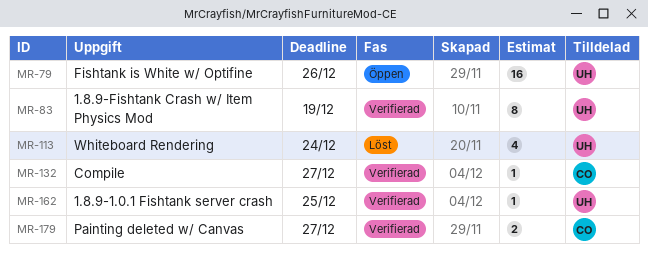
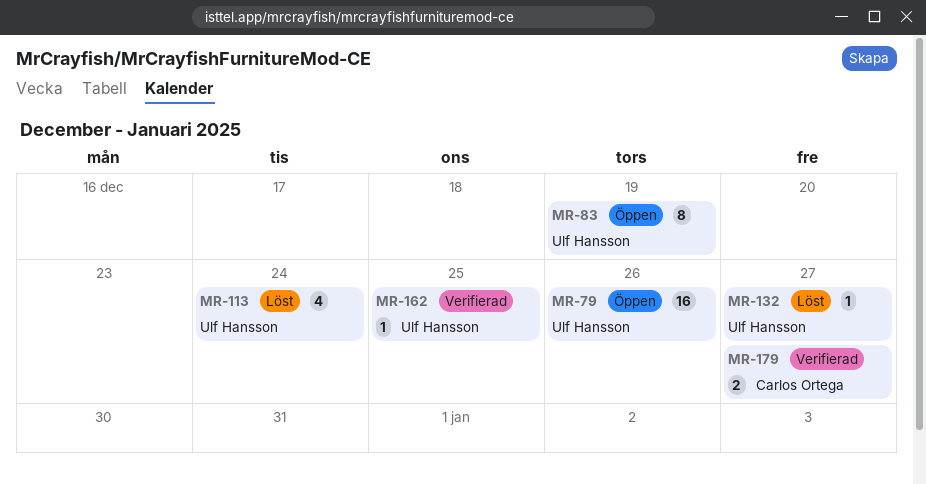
MR-83, status: Verifierad -> Öppen
MR-132, status: Verifierad -> Löst
MR-132, owner: Carlos Ortega -> Ulf Hansson

